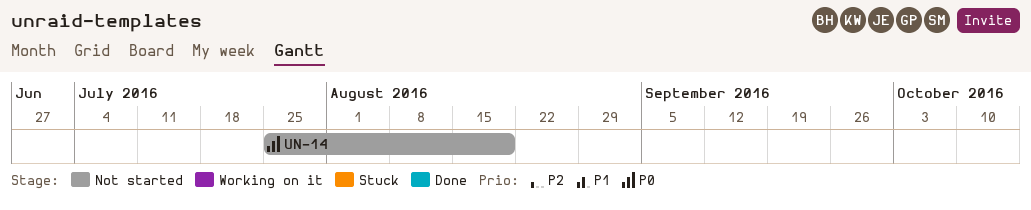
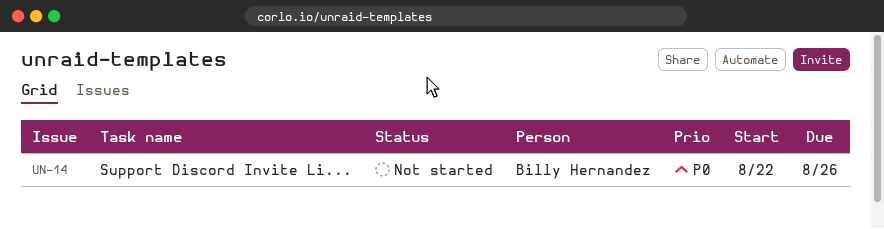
UN-14, start: Jul 25 -> Aug 22
UN-14, due: Aug 19 -> Aug 26

